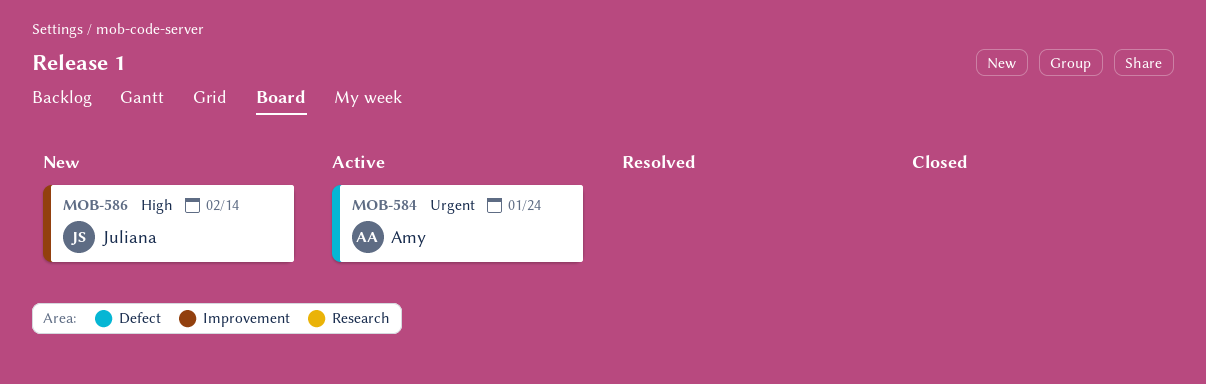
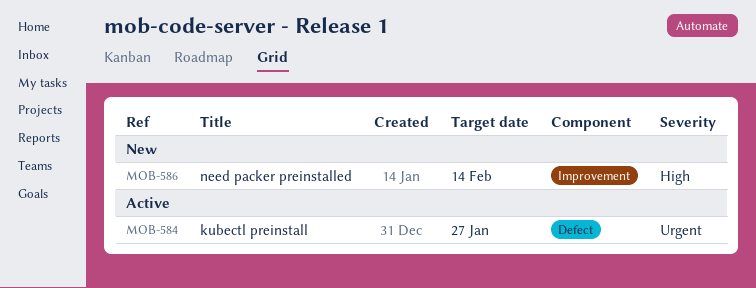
MOB-584, due: Jan 24 -> Jan 27

